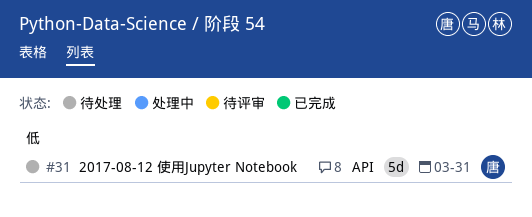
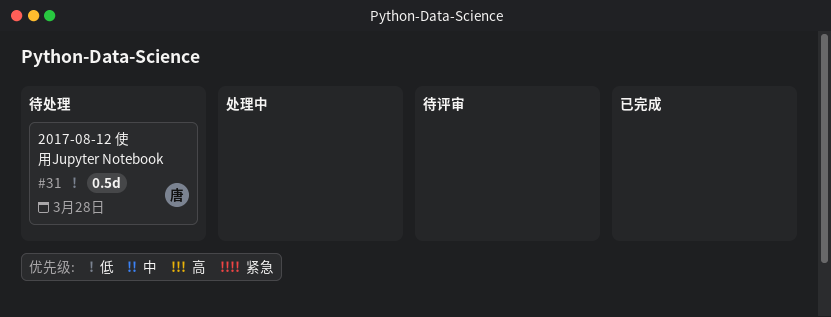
#31, estimate: 5d -> 0.5d
#31, day: Mar 31 -> Mar 28

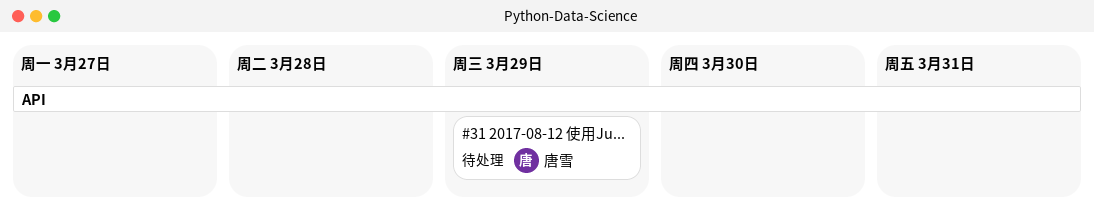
#31, day: Mar 28 -> Mar 29

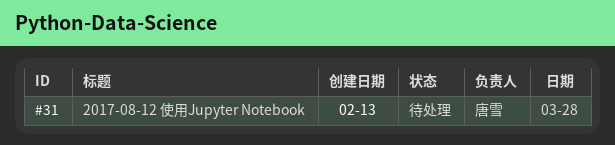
#31, day: Mar 29 -> Mar 28

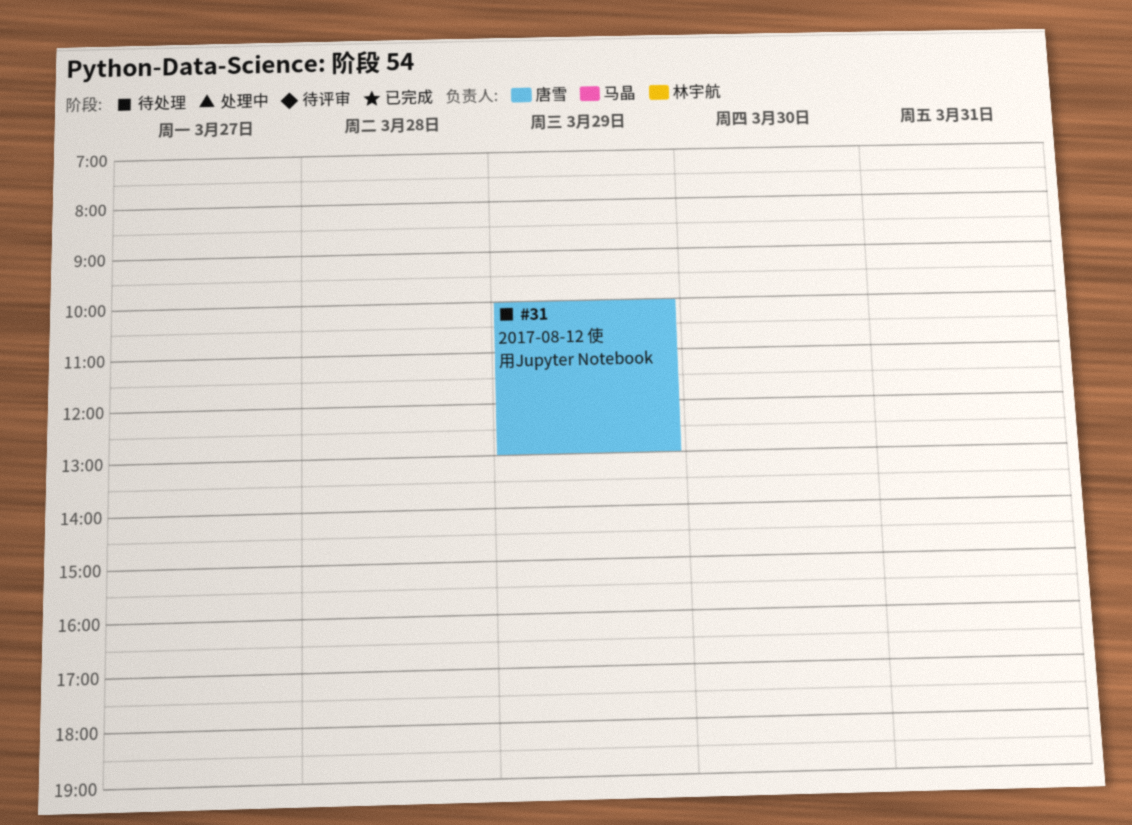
#31, day: Mar 28 -> Mar 29

